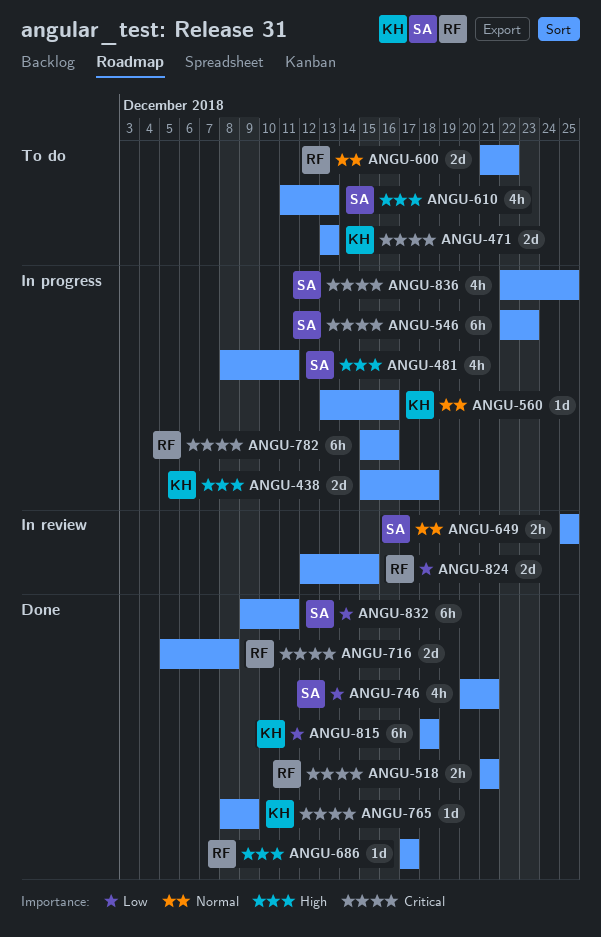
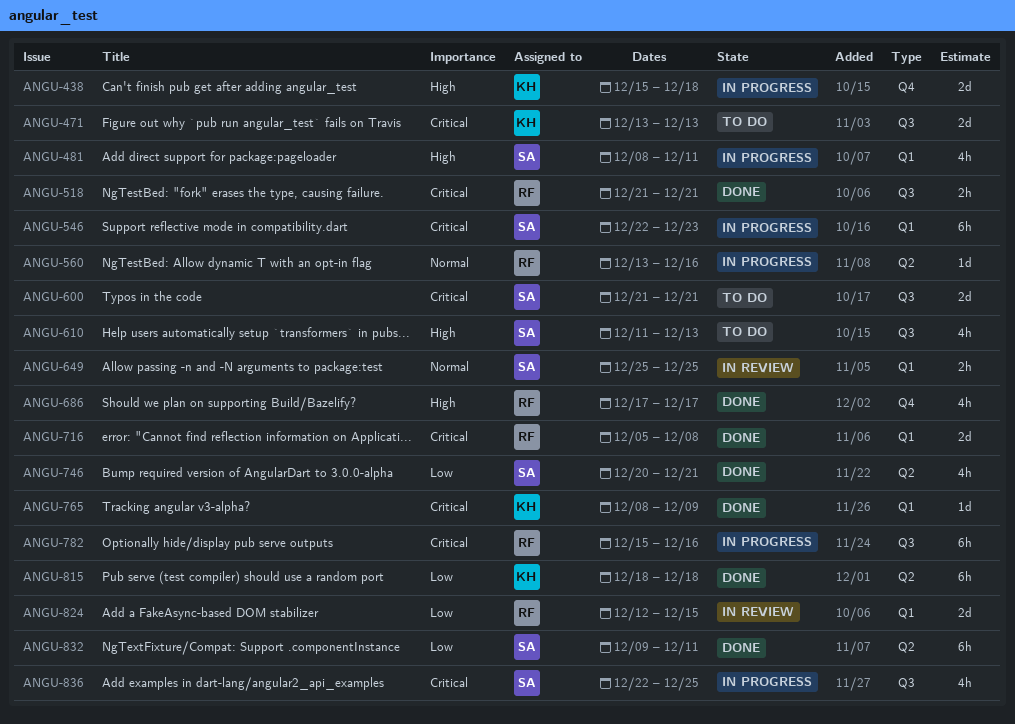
ANGU-560, owner: KH -> RF
ANGU-600, owner: RF -> SA
ANGU-600, priority: Normal -> Critical
ANGU-600, due: Dec 22 -> Dec 21
ANGU-686, estimate: 1d -> 4h

